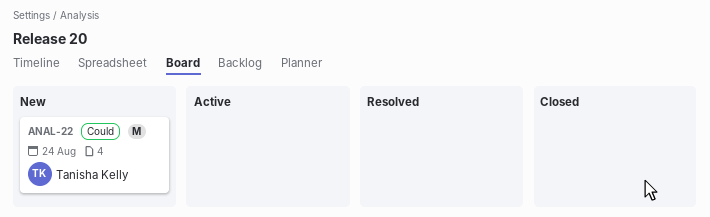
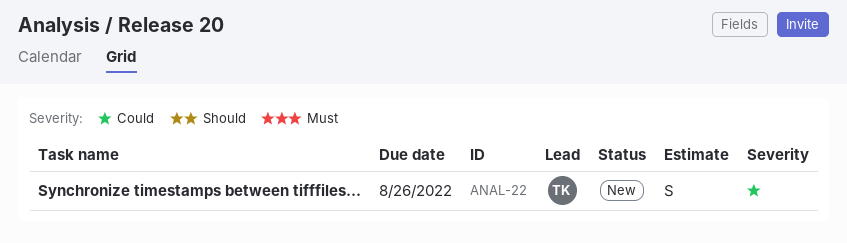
ANAL-22, estimate: M -> S
ANAL-22, due: Aug 24 -> Aug 26

